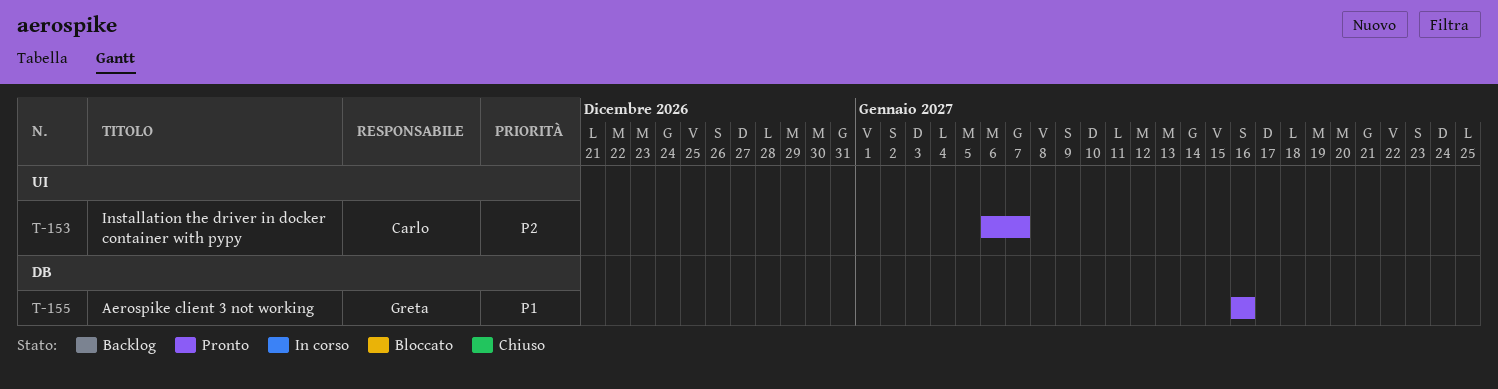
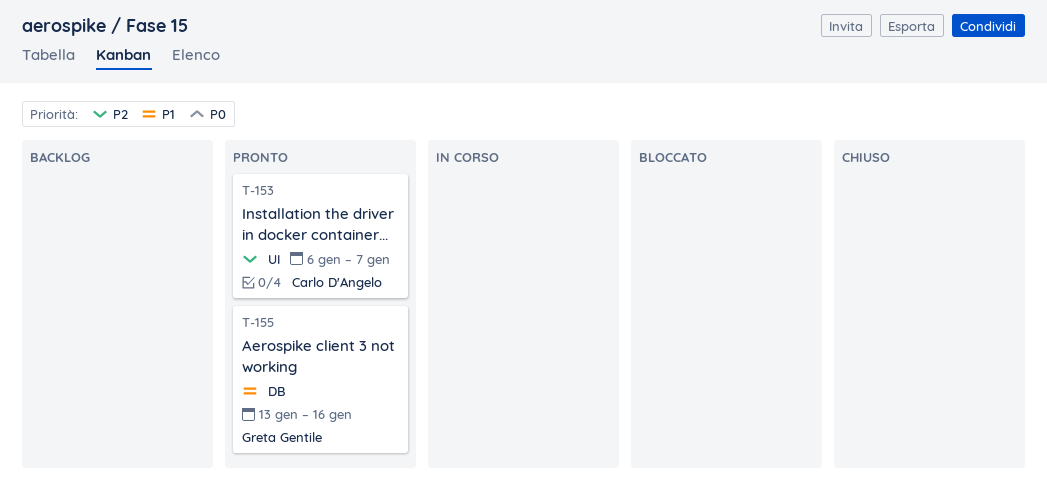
T-155, start: Jan 16 -> Jan 13

